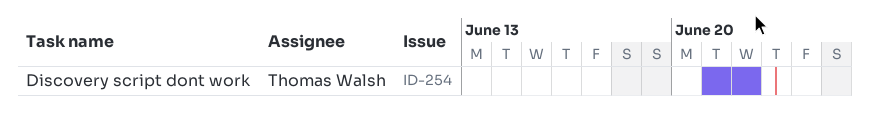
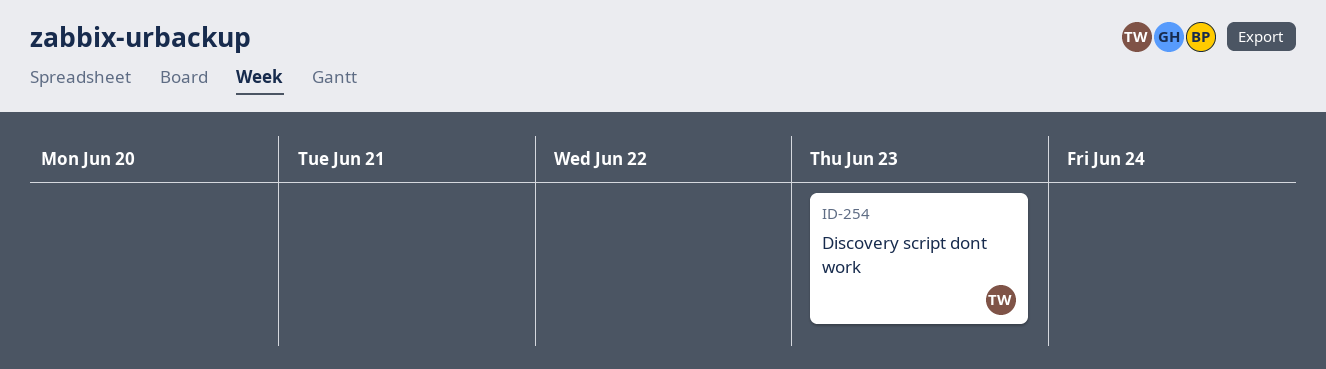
ID-254, due: Jun 22 -> Jun 23

